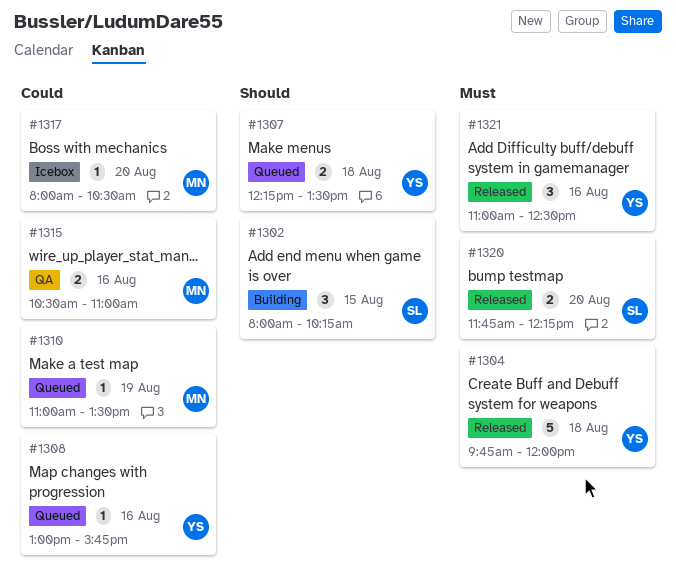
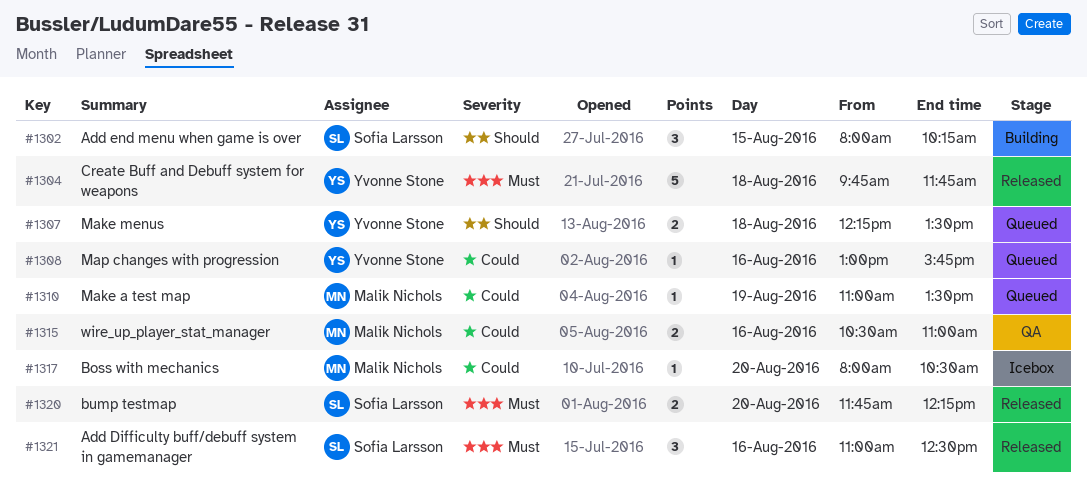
#1304, ends: 12:00 -> 11:45
#1321, owner: Yvonne Stone -> Sofia Larsson

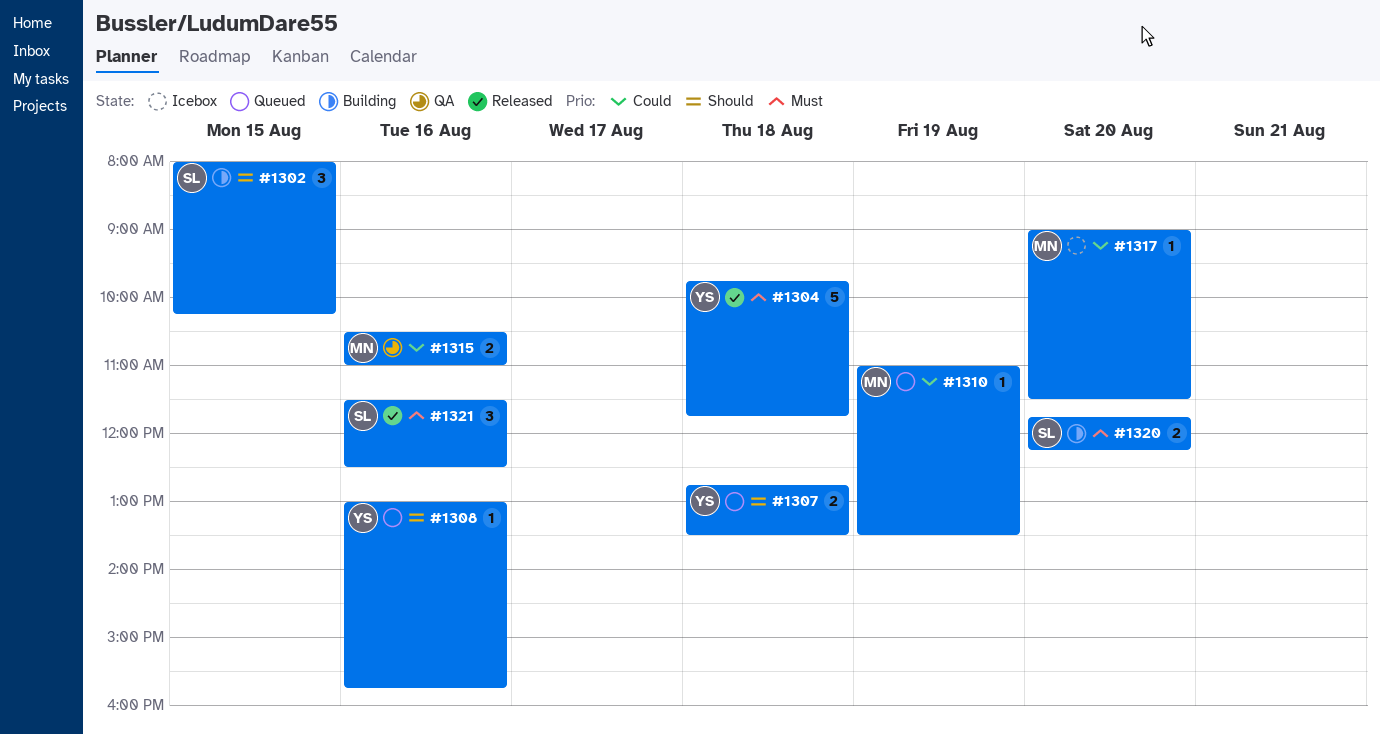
#1307, begins: 12:15 -> 12:45
#1308, priority: Could -> Should
#1317, begins: 08:00 -> 09:00
#1317, ends: 10:30 -> 11:30
#1320, status: Released -> Building
#1321, begins: 11:00 -> 11:30

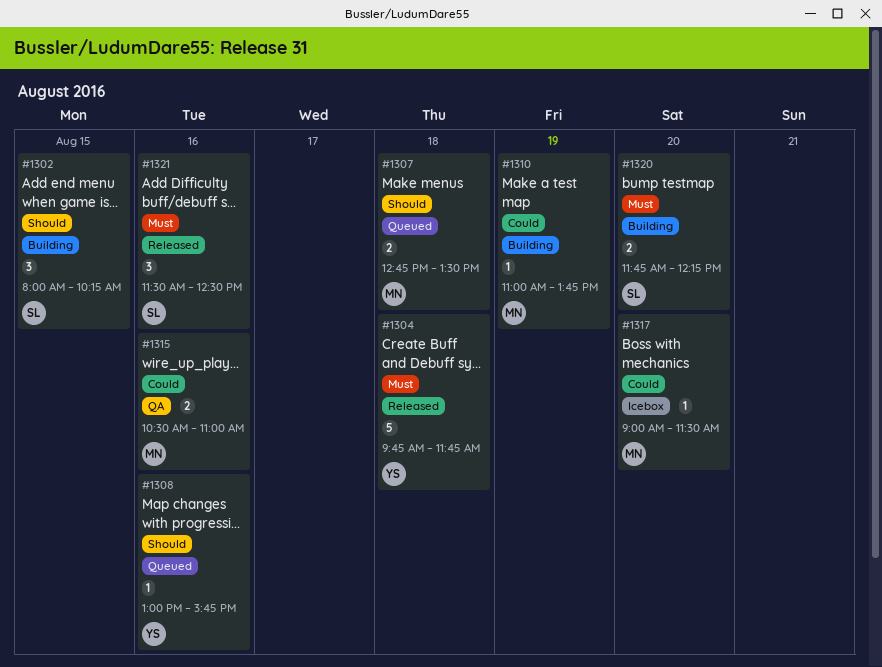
#1307, owner: YS -> MN
#1310, status: Queued -> Building
#1310, ends: 13:30 -> 13:45

